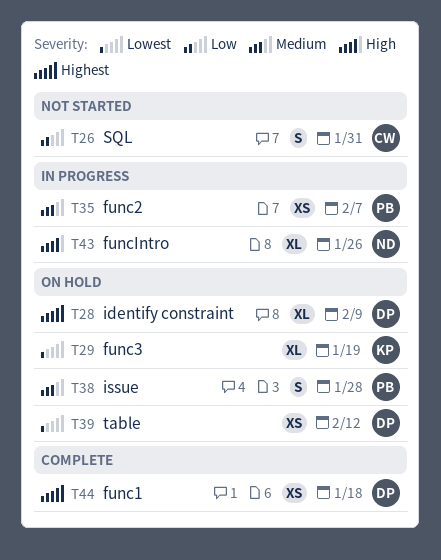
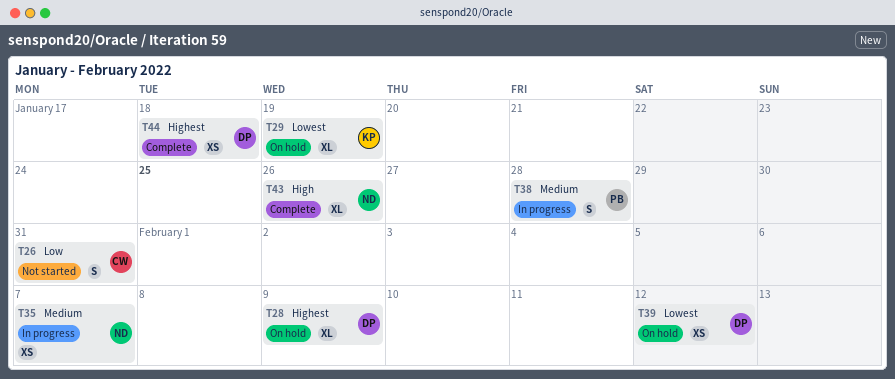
T35, owner: PB -> ND
T38, status: On hold -> In progress
T43, status: In progress -> Complete

